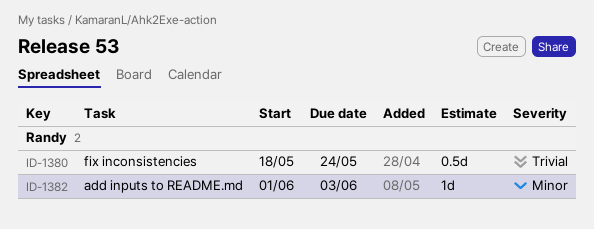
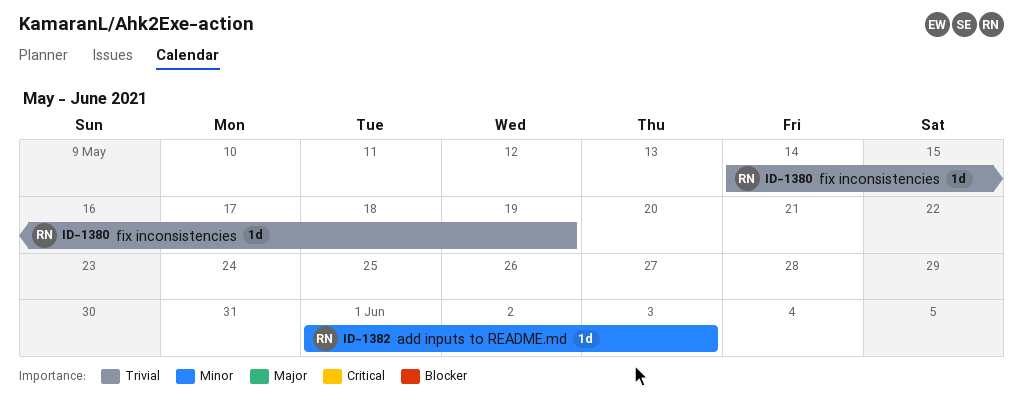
ID-1380, estimate: 0.5d -> 1d
ID-1380, start: May 18 -> May 14
ID-1380, due: May 24 -> May 19

